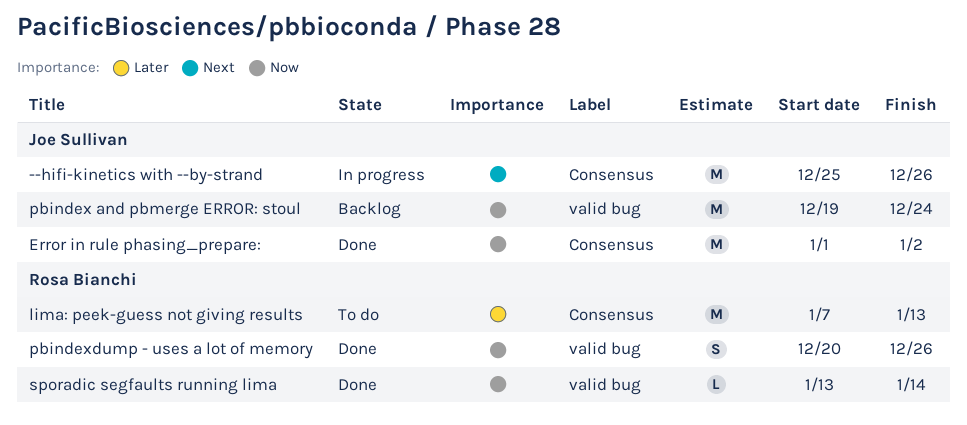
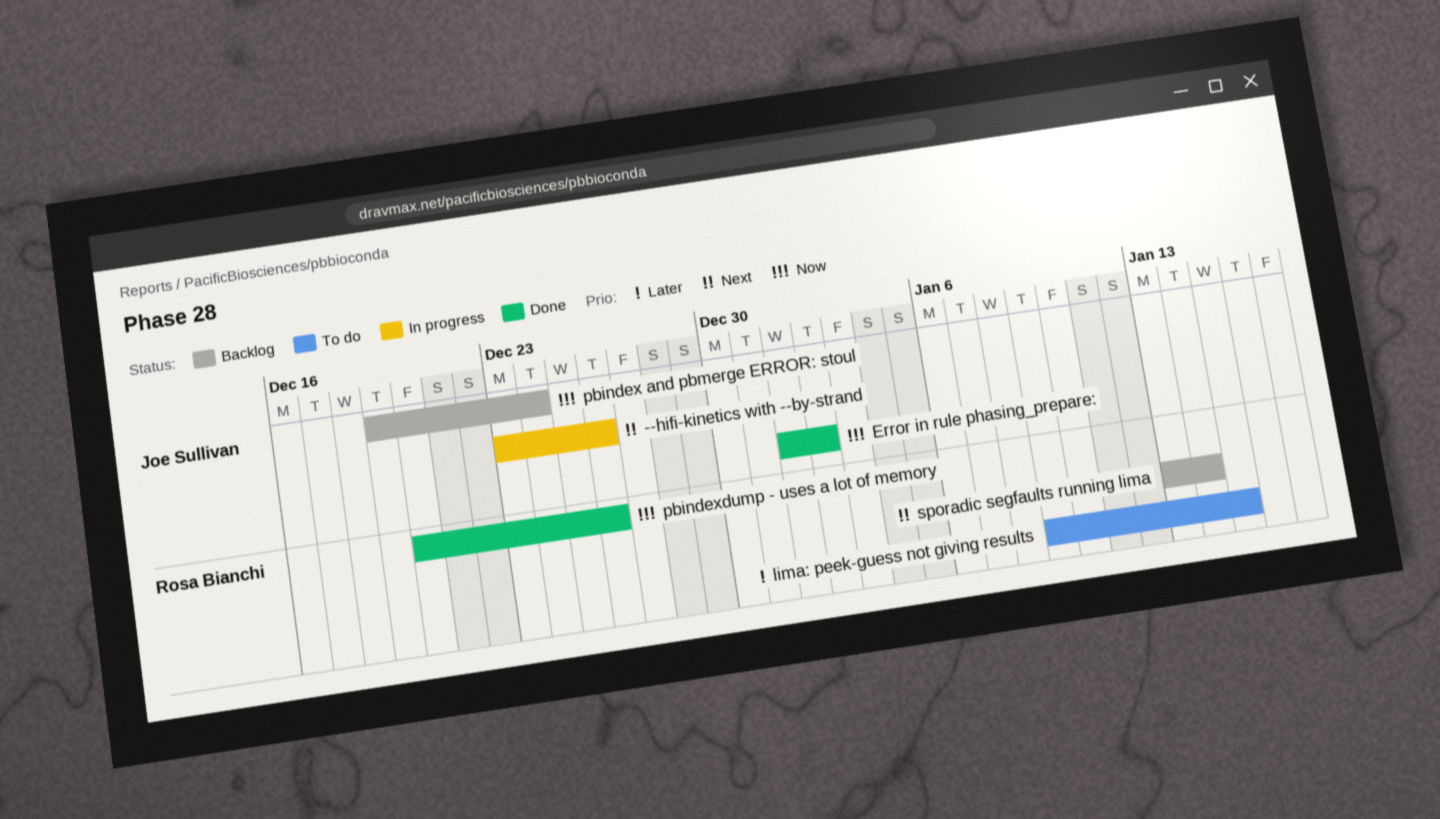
--hifi-kinetics with --by-strand, start: Dec 25 -> Dec 23
lima: peek-guess not giving results, start: Jan 7 -> Jan 9
lima: peek-guess not giving results, due: Jan 13 -> Jan 15
sporadic segfaults running lima, status: Done -> Backlog
sporadic segfaults running lima, priority: Now -> Next

